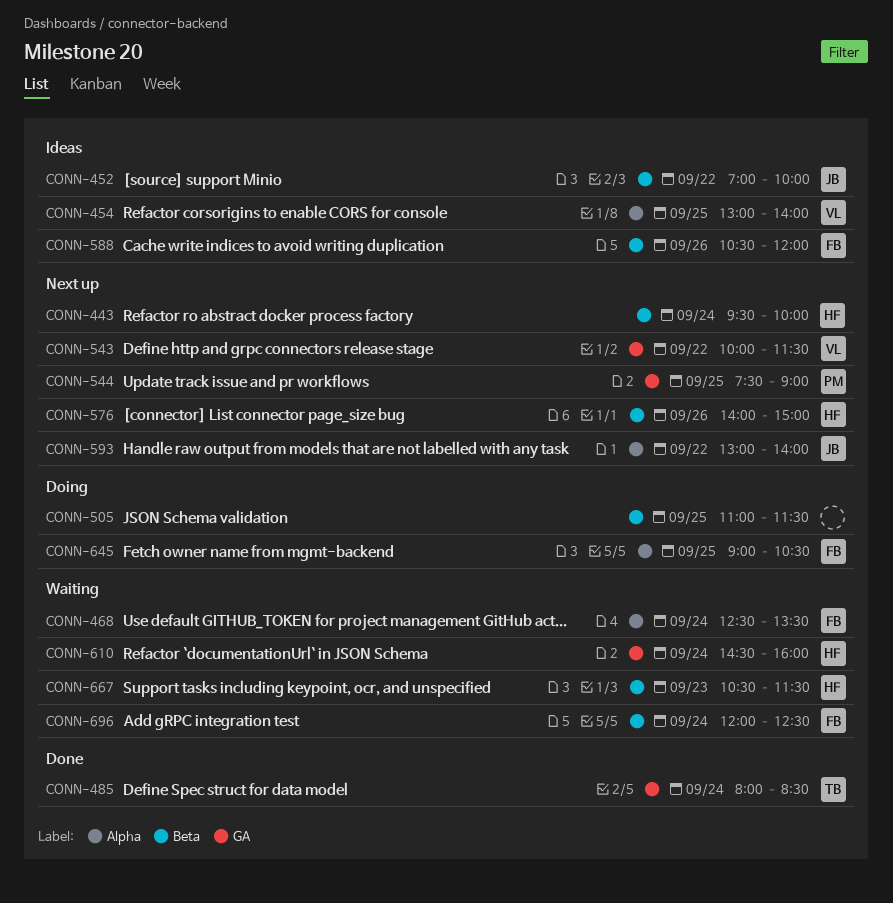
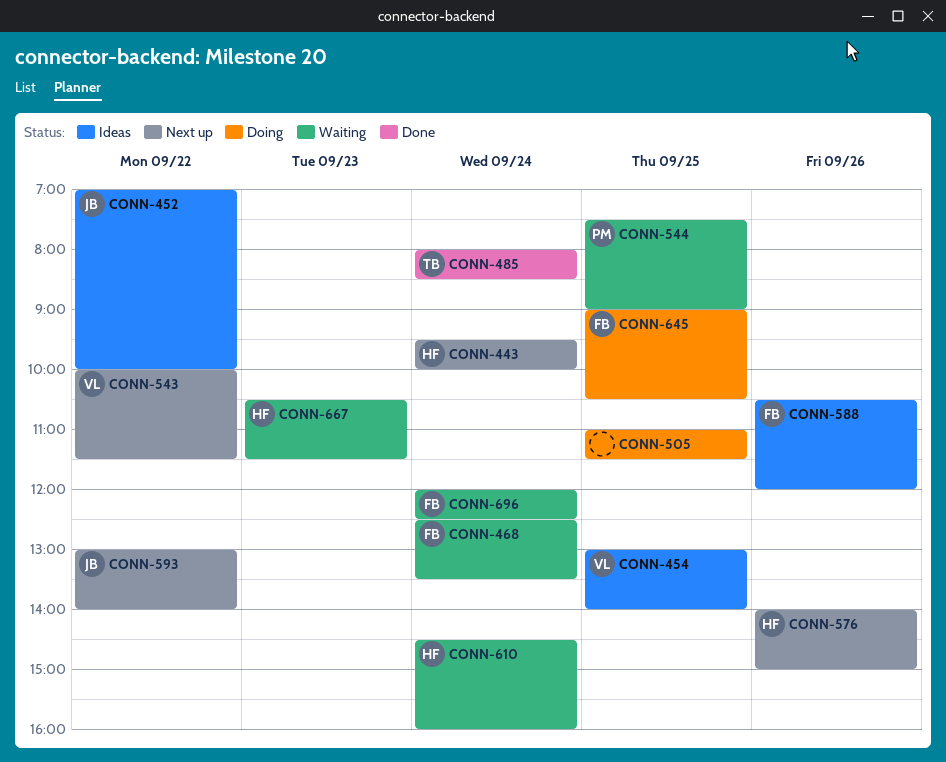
CONN-544, status: Next up -> Waiting

